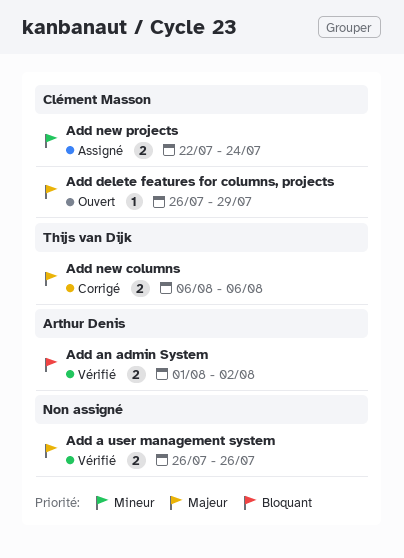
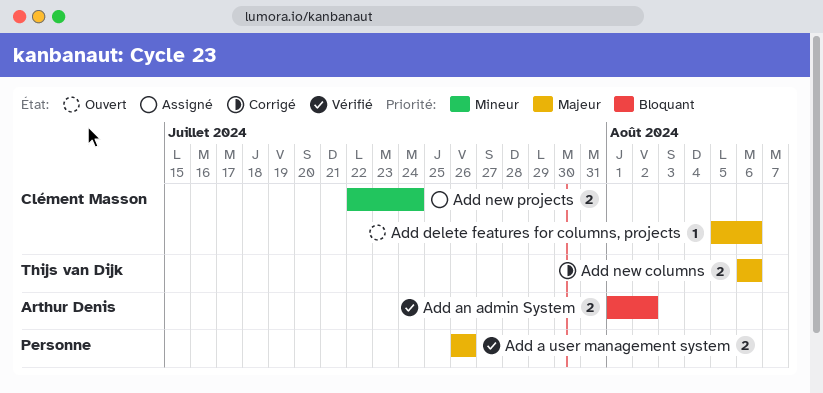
Add delete features for columns, projects, start: Jul 26 -> Aug 5
Add delete features for columns, projects, due: Jul 29 -> Aug 6

